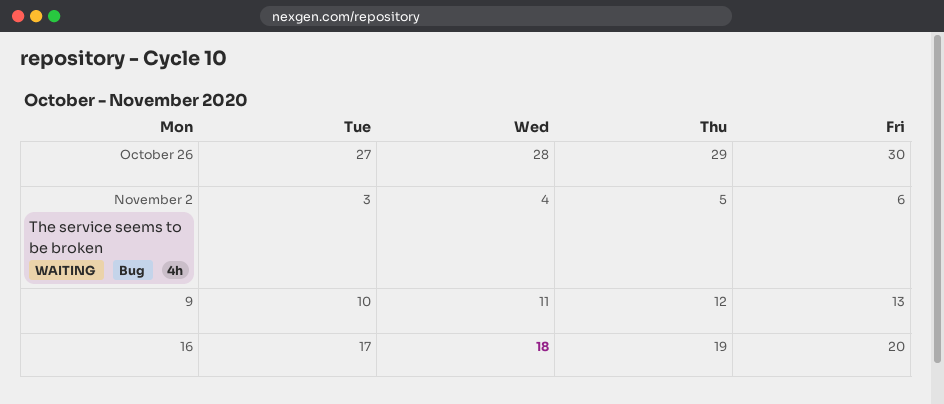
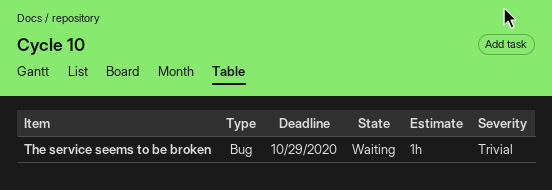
The service seems to be broken, estimate: 4h -> 1h
The service seems to be broken, due: Nov 2 -> Oct 29

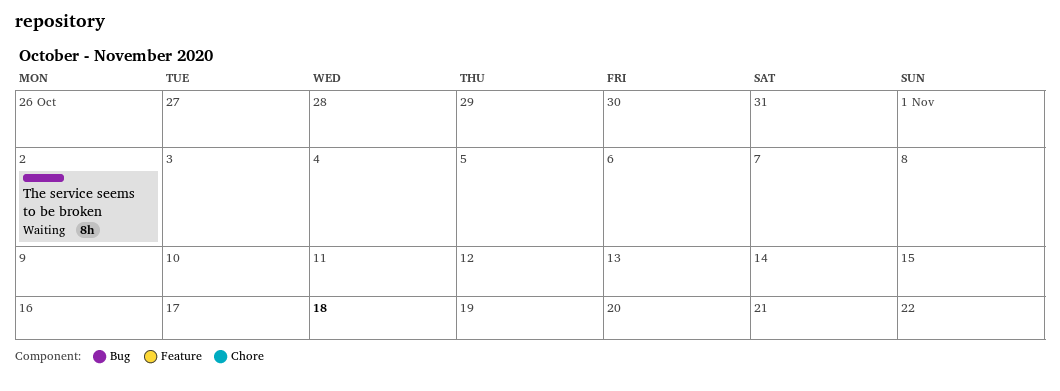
The service seems to be broken, estimate: 1h -> 8h
The service seems to be broken, due: Oct 29 -> Nov 2

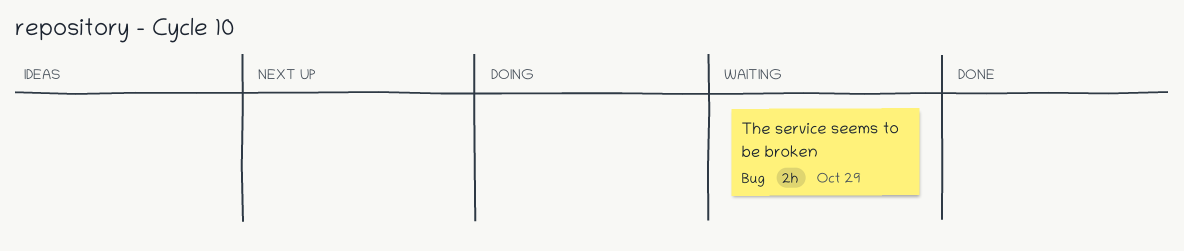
The service seems to be broken, estimate: 8h -> 2h
The service seems to be broken, due: Nov 2 -> Oct 29

